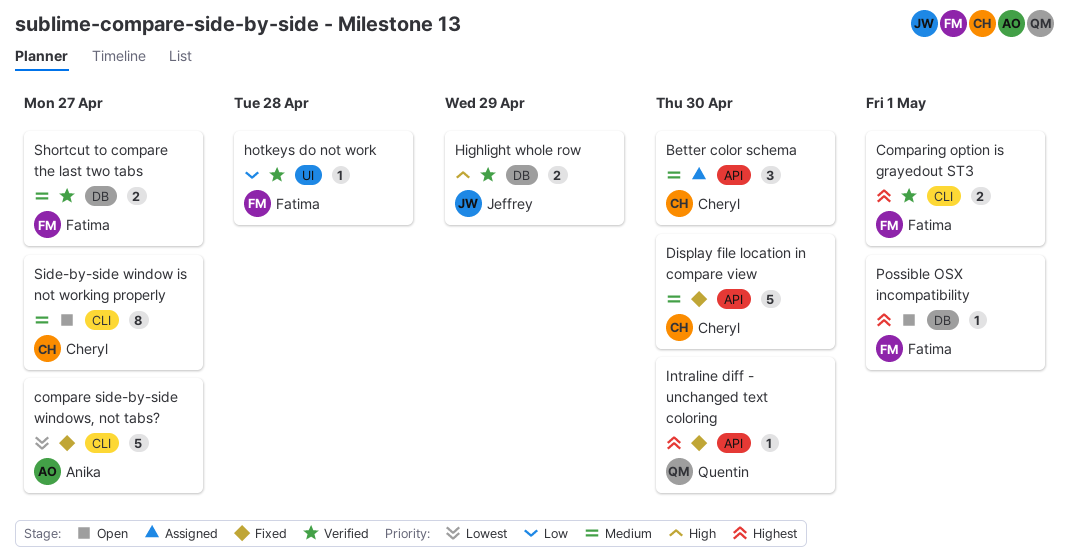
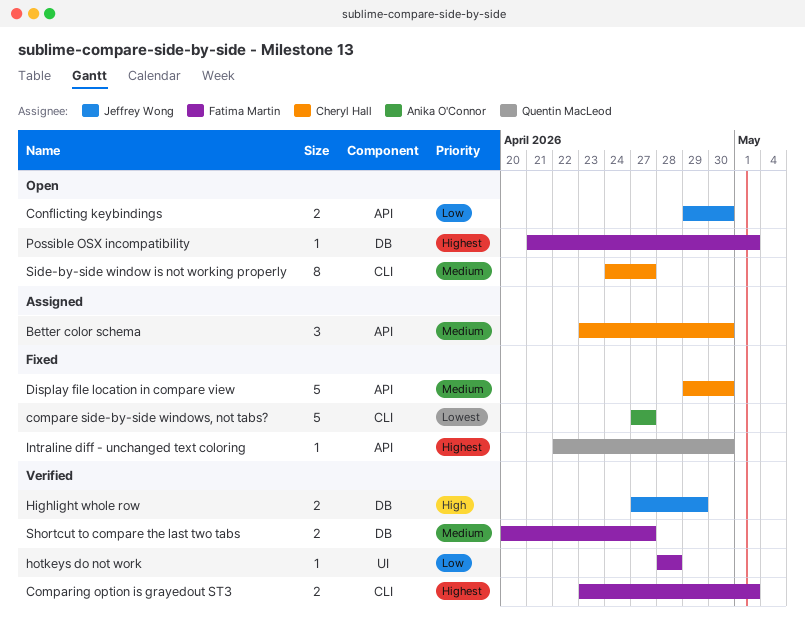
Conflicting keybindings: none -> present

